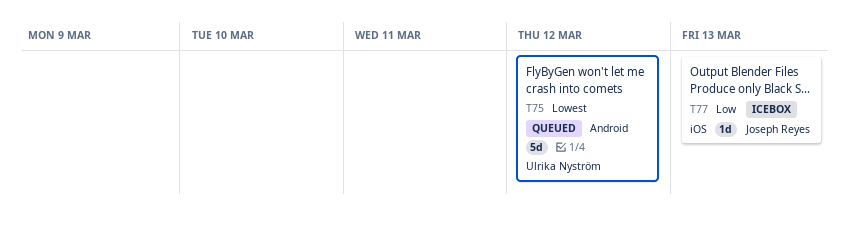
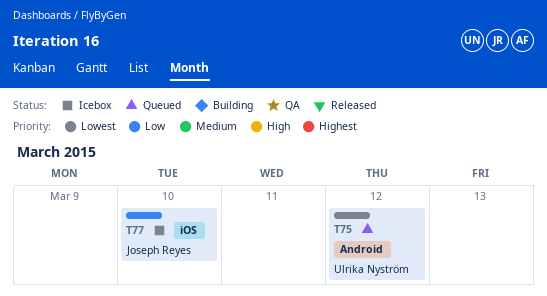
T77, due: Mar 13 -> Mar 10

